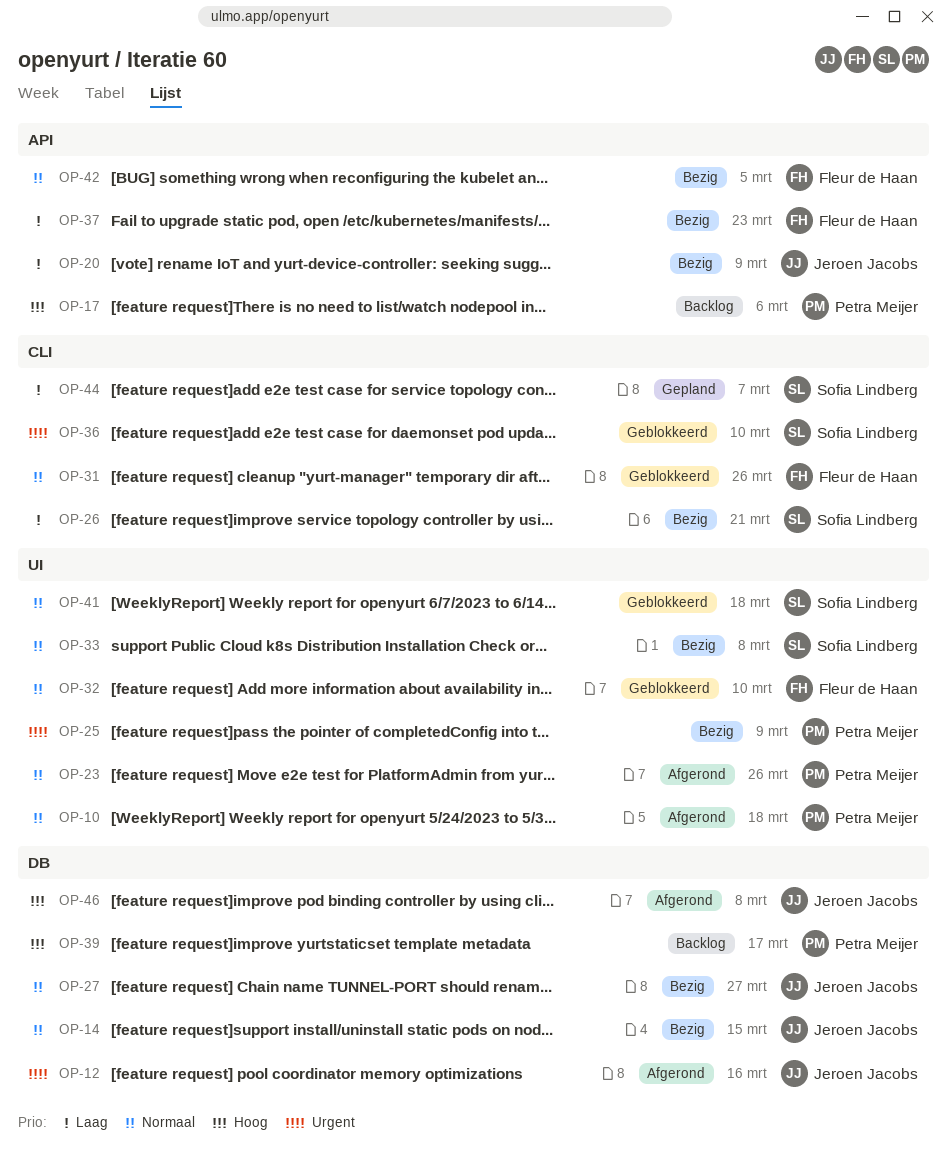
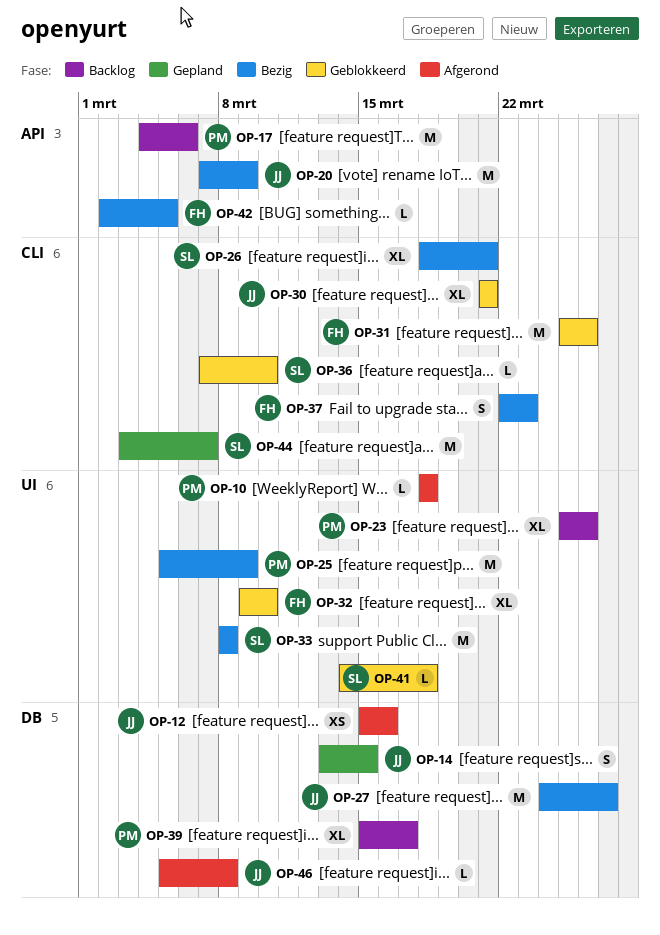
OP-14, status: Bezig -> Gepland
OP-23, status: Afgerond -> Backlog
OP-30: none -> present
OP-37, label: API -> CLI

